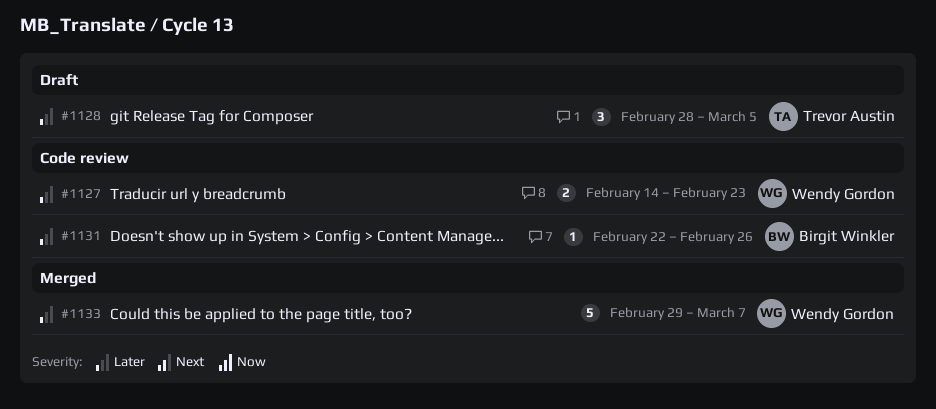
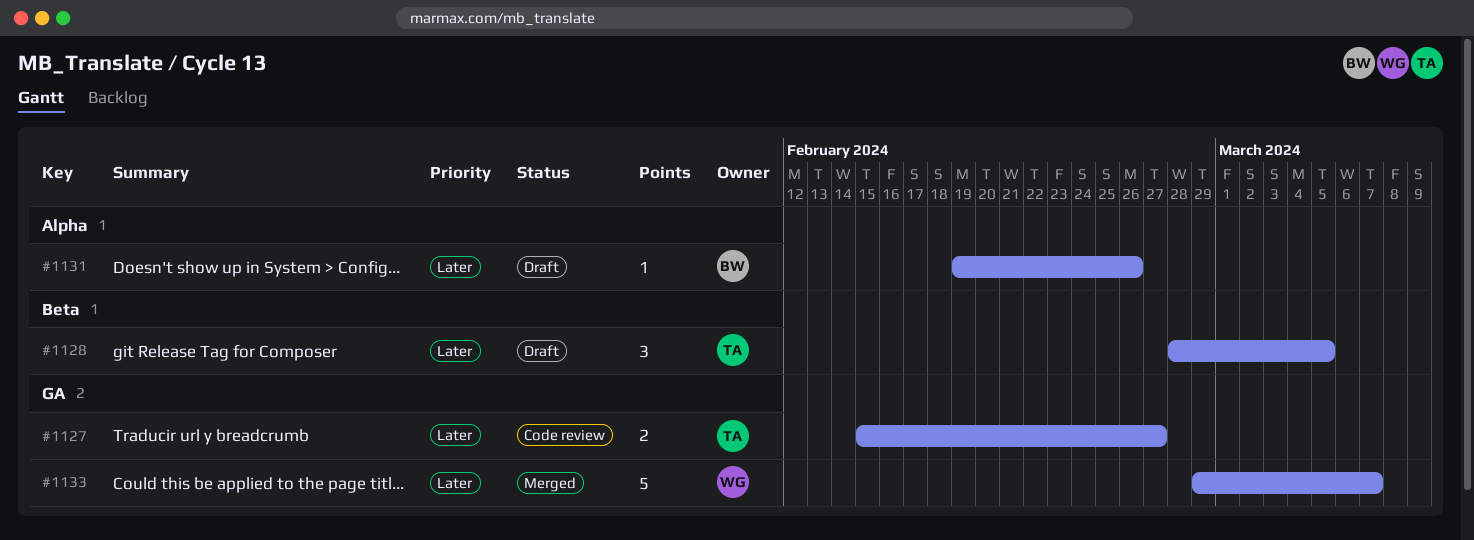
#1127, owner: Wendy Gordon -> Trevor Austin
#1127, start: Feb 14 -> Feb 15
#1127, due: Feb 23 -> Feb 27
#1131, status: Code review -> Draft
#1131, start: Feb 22 -> Feb 19

